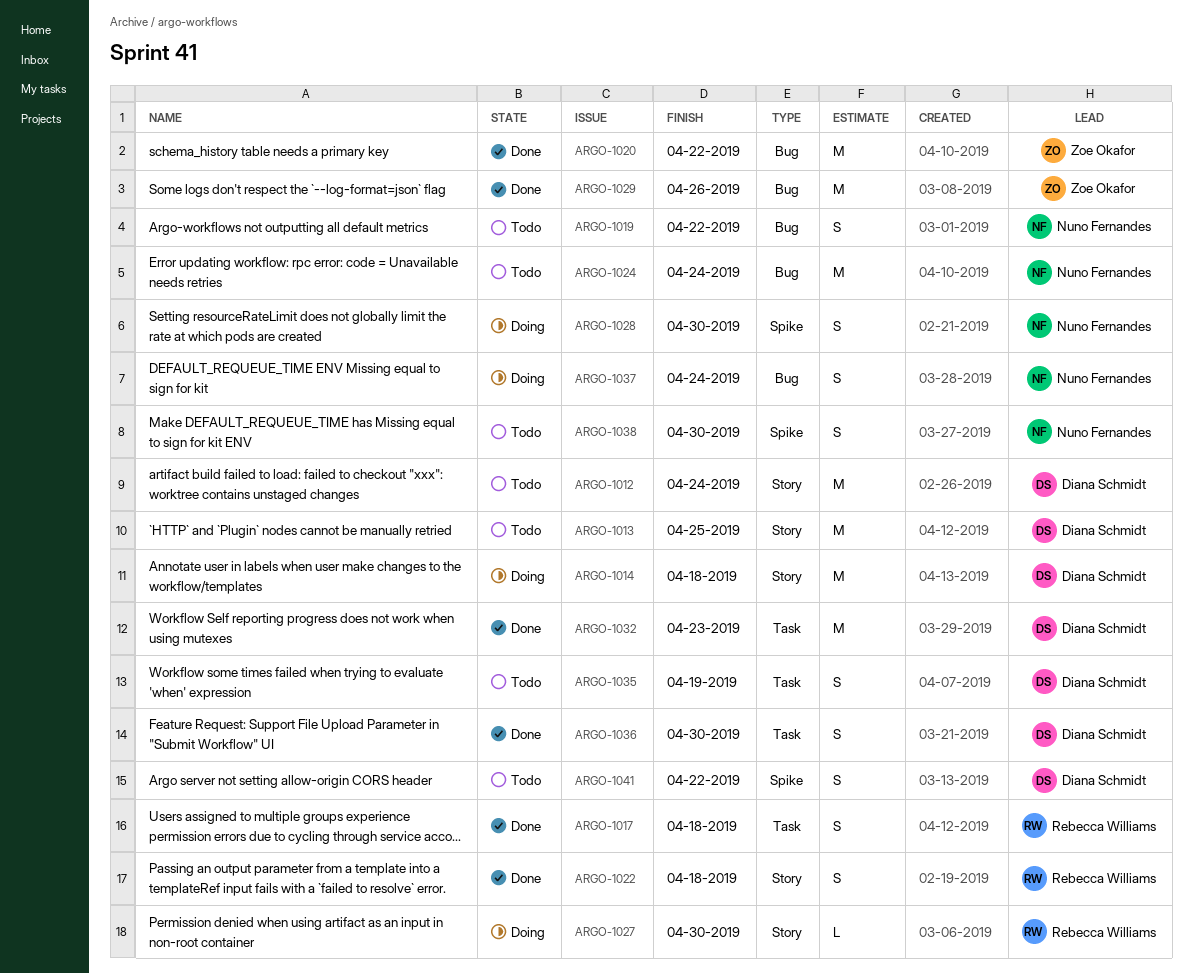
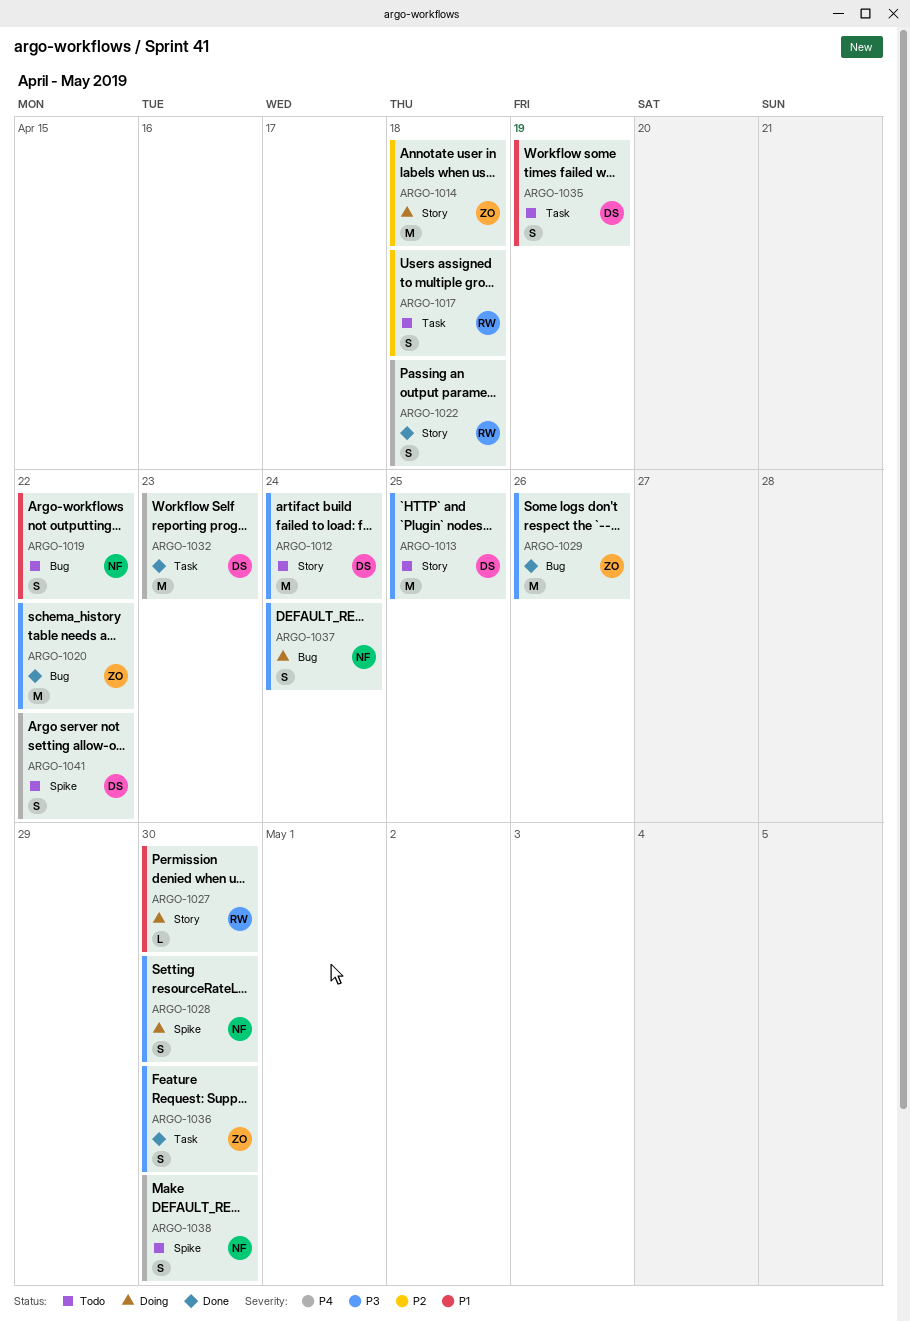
ARGO-1014, owner: Diana Schmidt -> Zoe Okafor
ARGO-1017, status: Done -> Todo
ARGO-1024: present -> none
ARGO-1036, owner: Diana Schmidt -> Zoe Okafor

